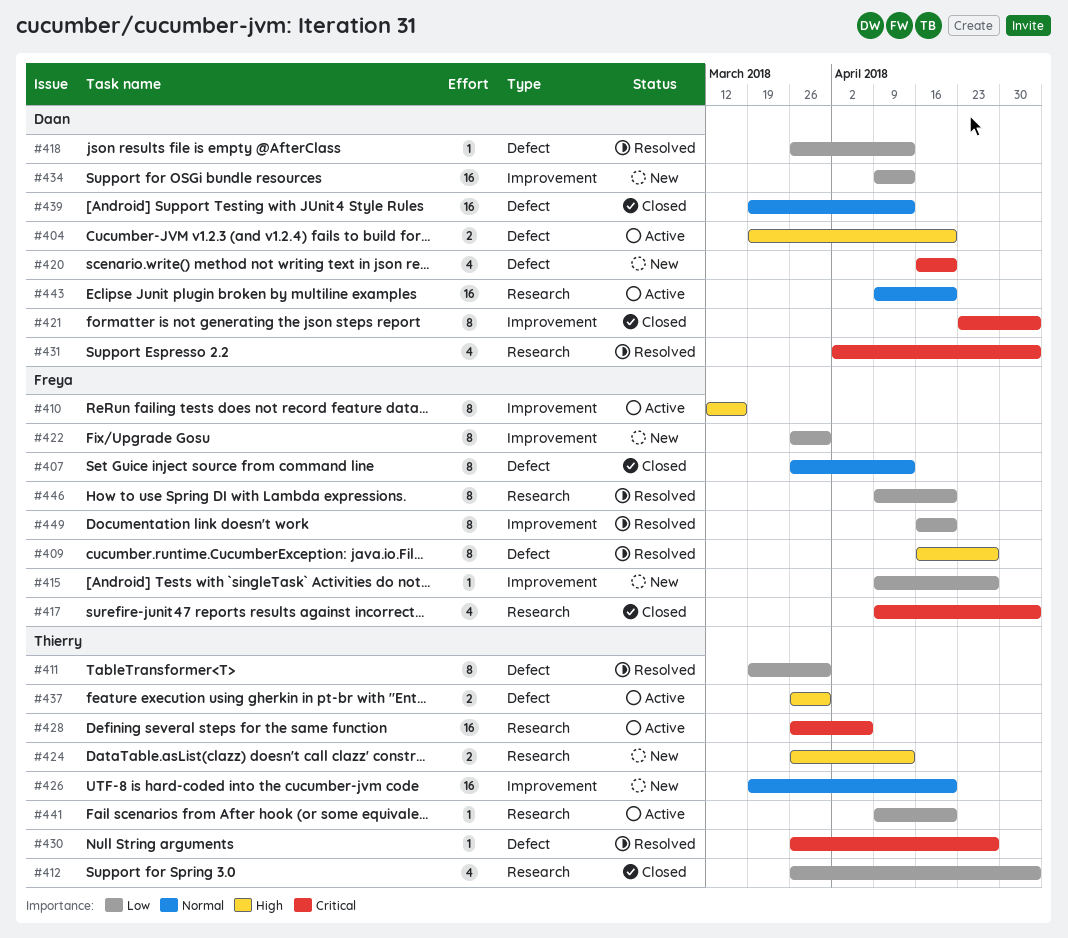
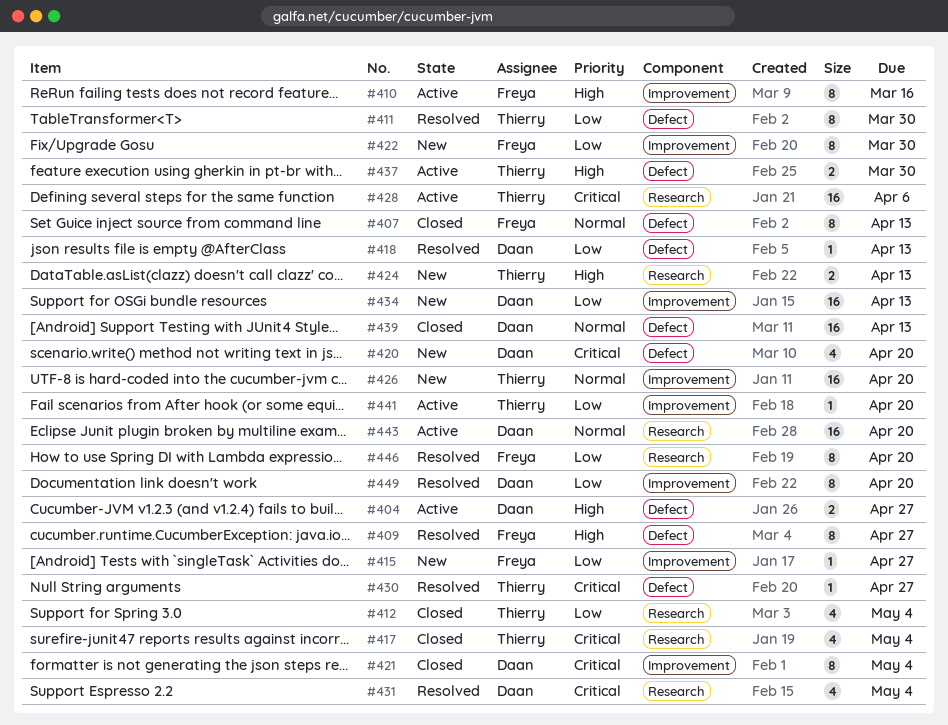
#404, due: Apr 20 -> Apr 27
#417, owner: Freya -> Thierry
#441, label: Research -> Improvement
#449, owner: Freya -> Daan

